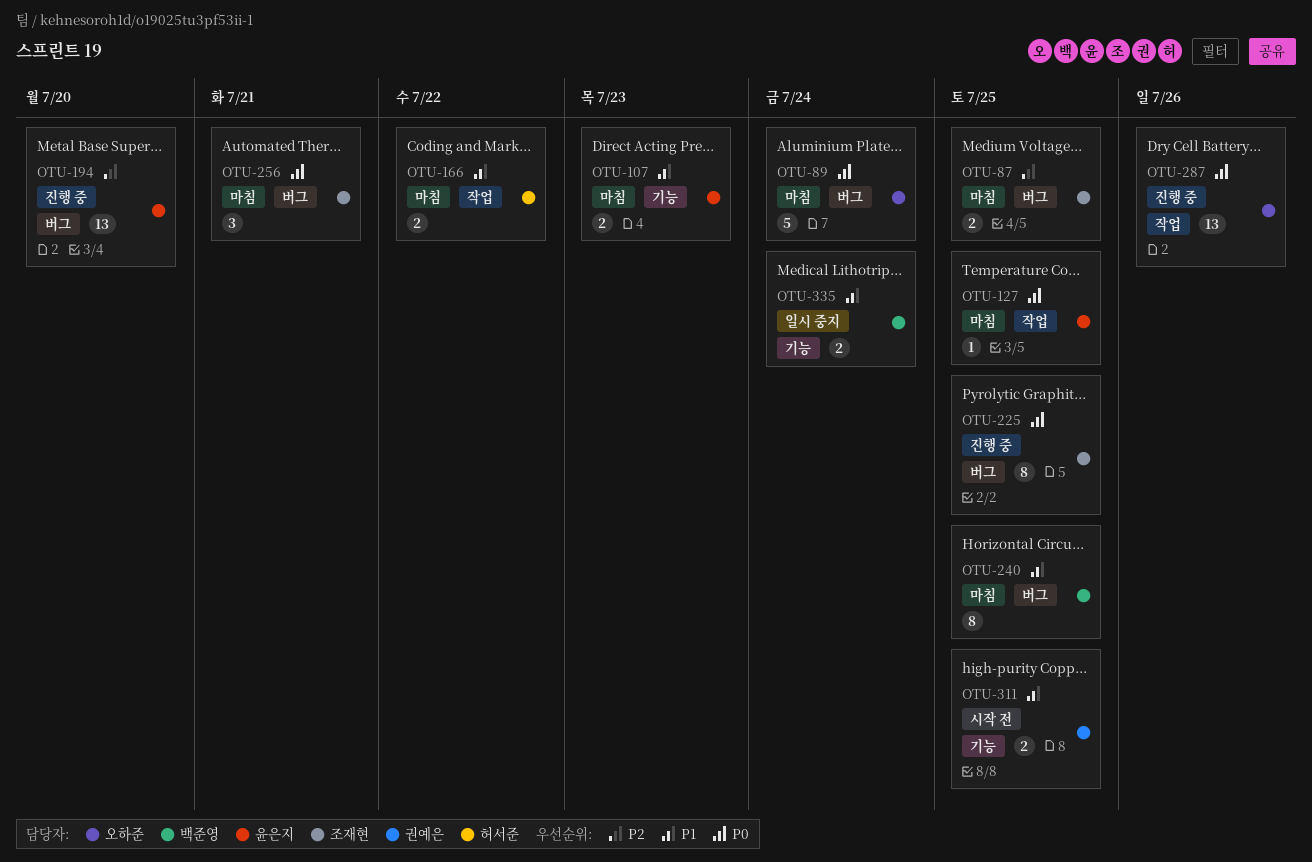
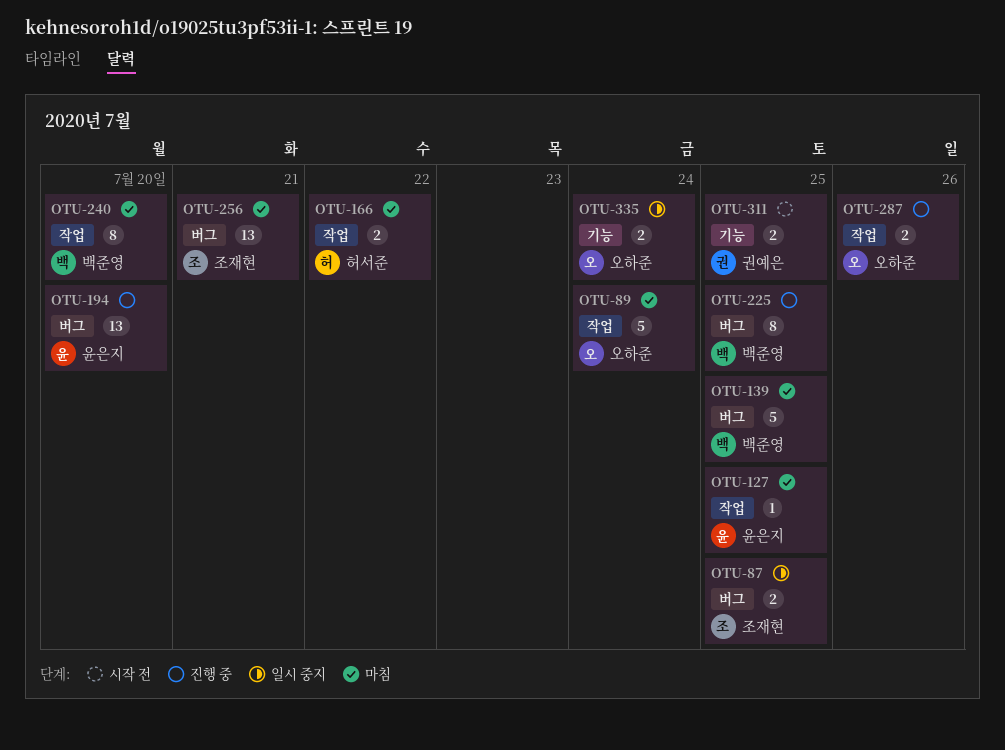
OTU-87, status: 마침 -> 일시 중지
OTU-89, label: 버그 -> 작업
OTU-107: present -> none
OTU-139: none -> present
OTU-225, owner: 조재현 -> 백준영
OTU-240, label: 버그 -> 작업
OTU-240, due: Jul 25 -> Jul 20
OTU-256, estimate: 3 -> 13
OTU-287, estimate: 13 -> 2
OTU-335, owner: 백준영 -> 오하준

